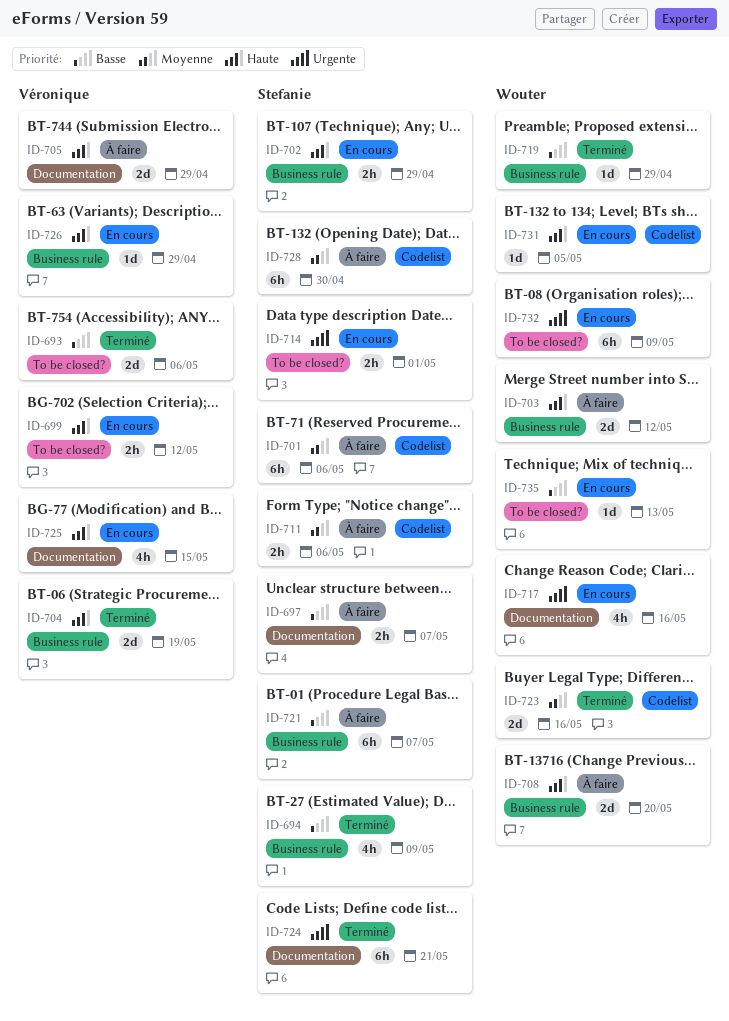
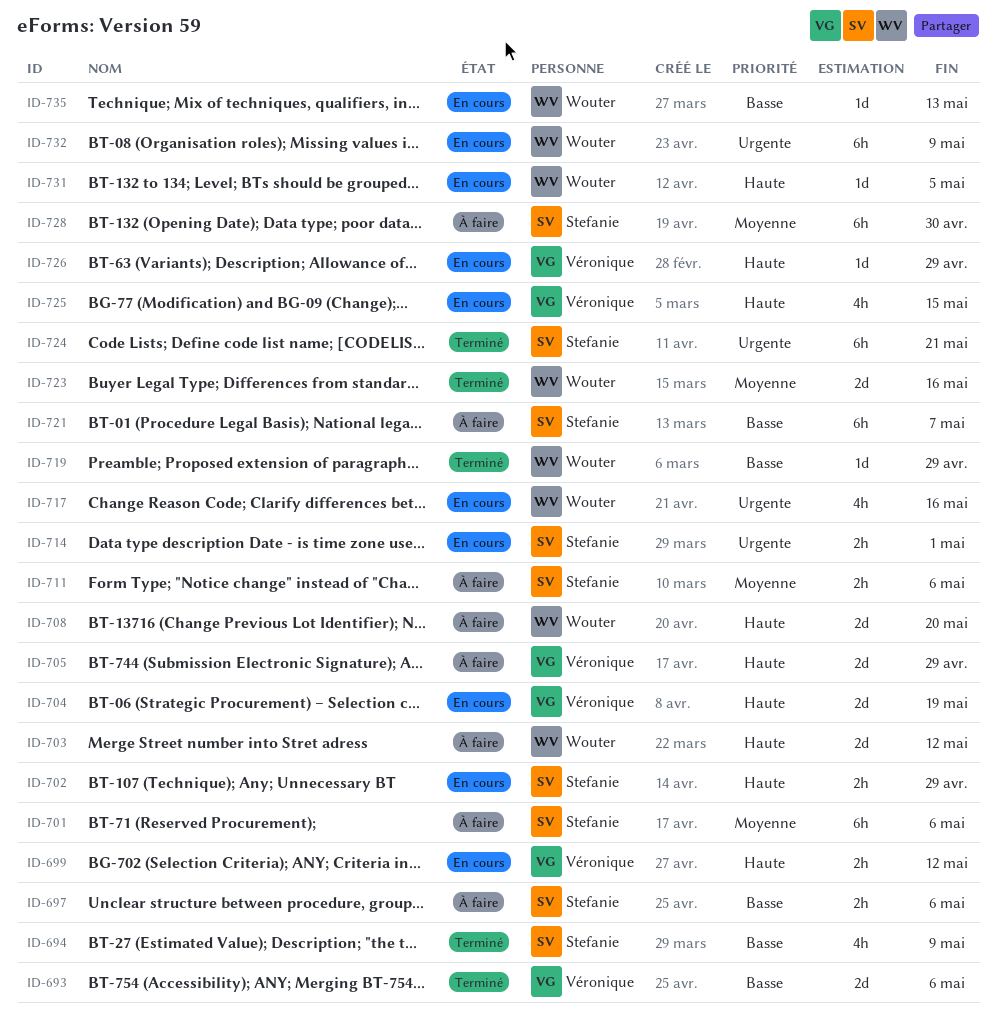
ID-697, due: May 7 -> May 6
ID-704, status: Terminé -> En cours

